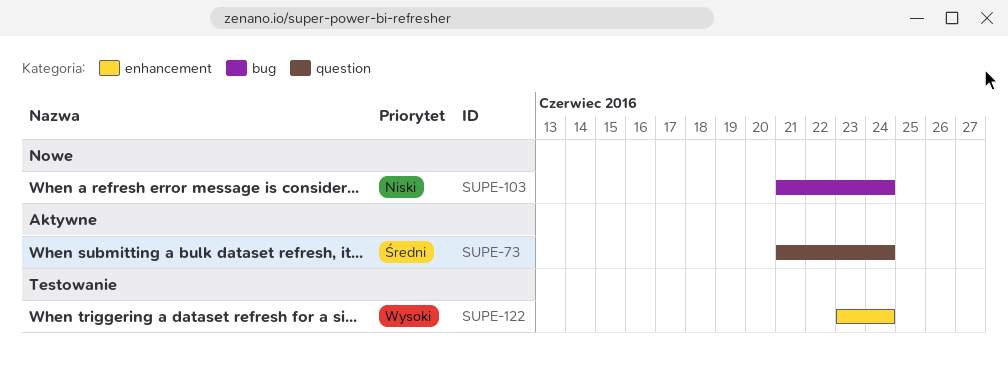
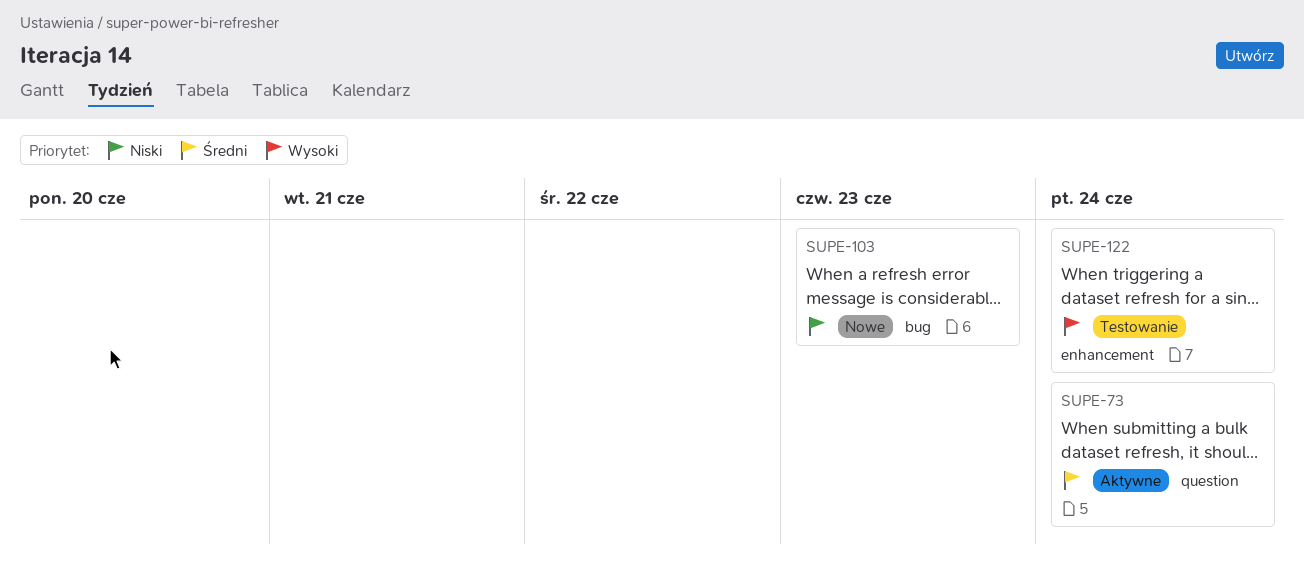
SUPE-103, due: Jun 24 -> Jun 23

